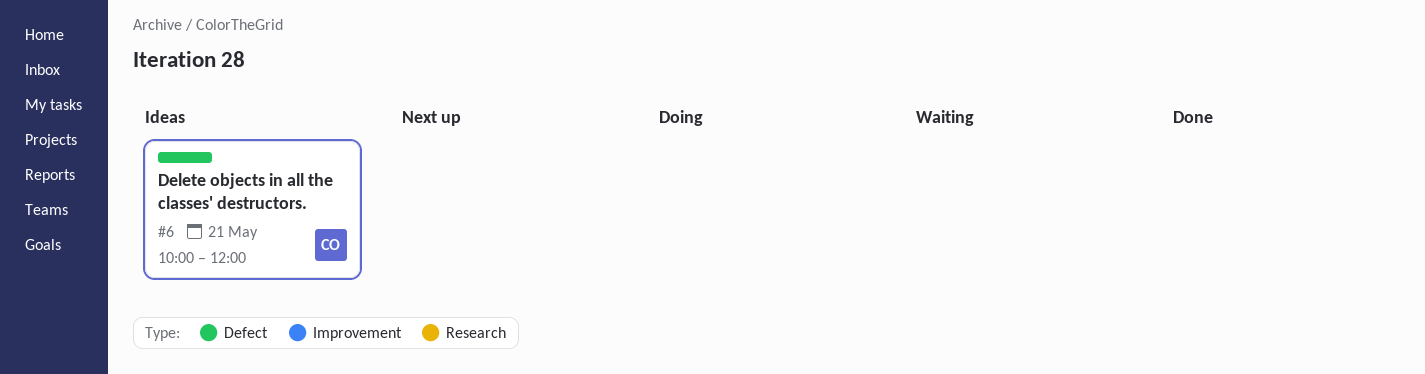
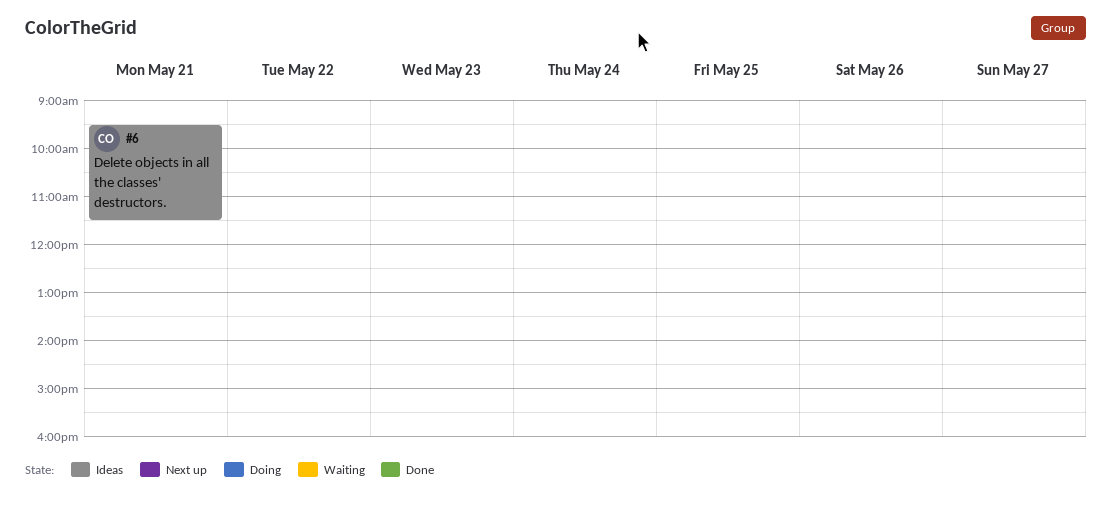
#6, begins: 10:00 -> 09:30
#6, ends: 12:00 -> 11:30

